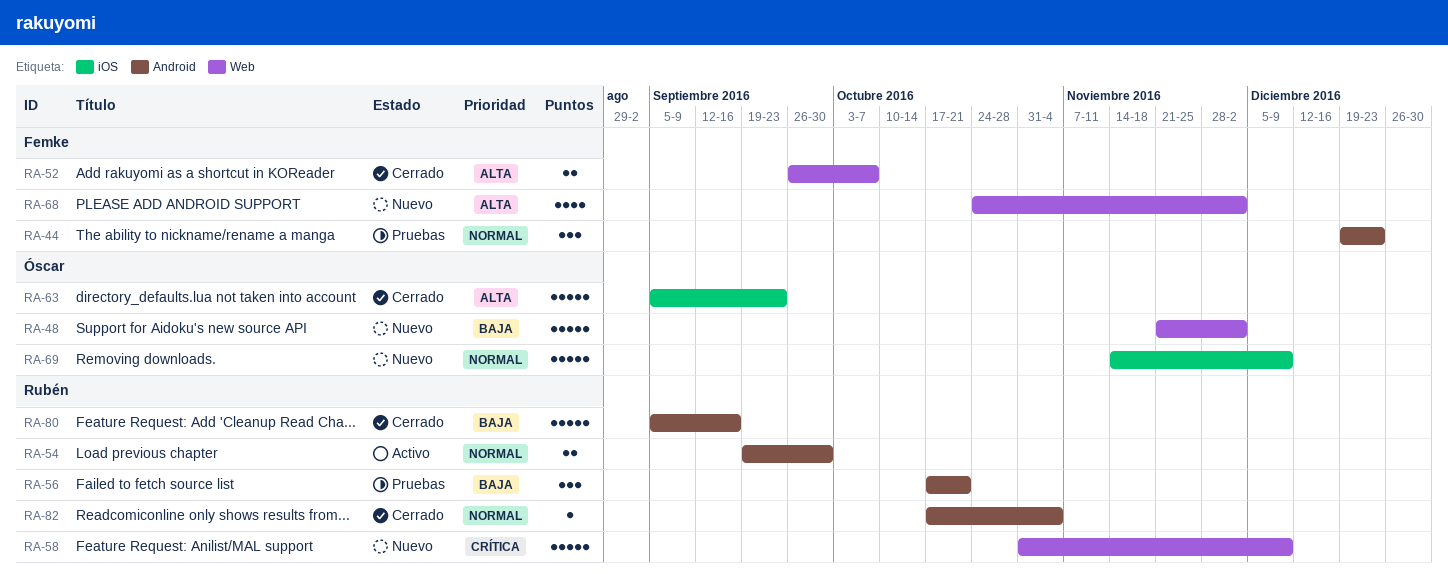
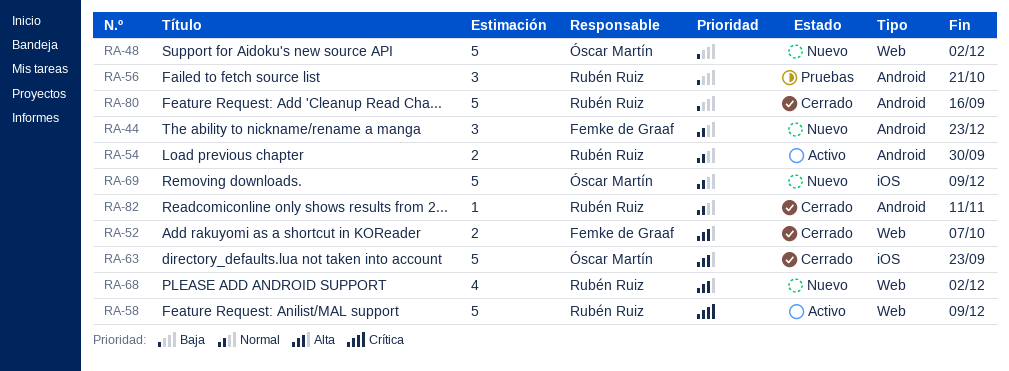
RA-44, status: Pruebas -> Nuevo
RA-58, status: Nuevo -> Activo
RA-68, owner: Femke de Graaf -> Rubén Ruiz
RA-82, due: Nov 4 -> Nov 11

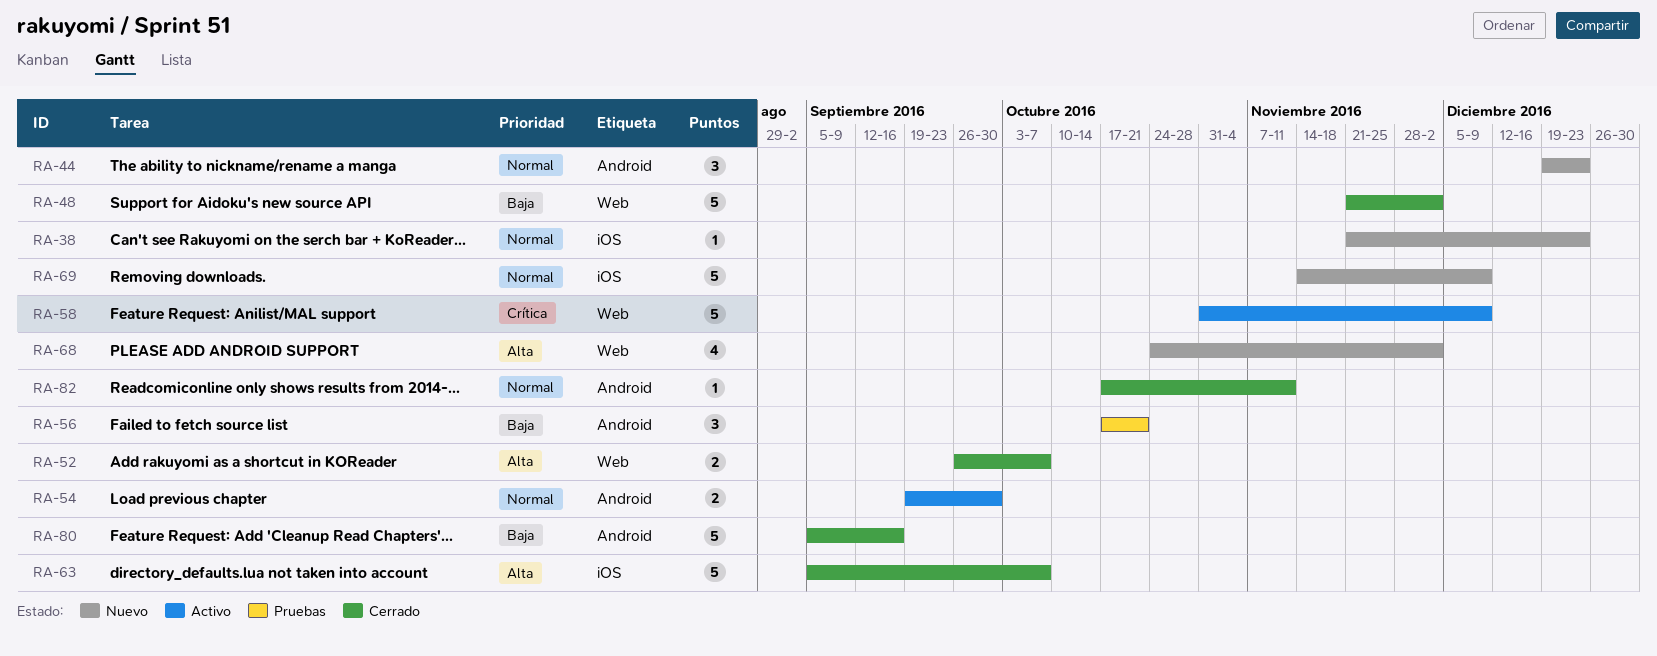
RA-38: none -> present
RA-48, status: Nuevo -> Cerrado
RA-63, due: Sep 23 -> Oct 7

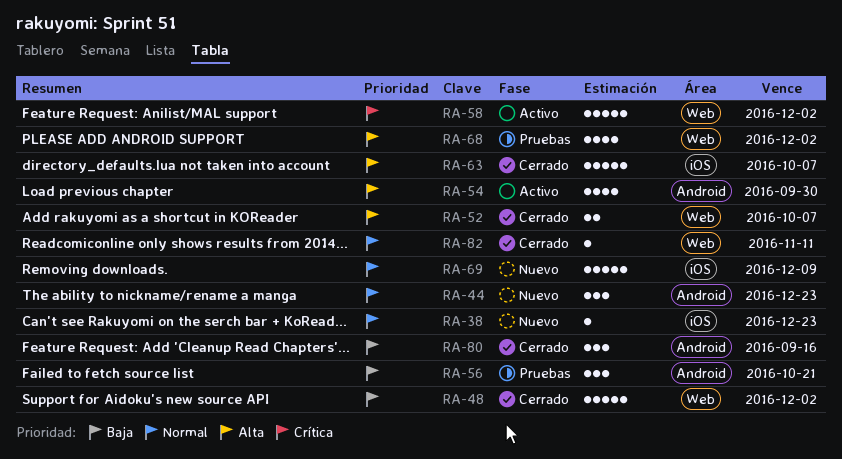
RA-54, priority: Normal -> Alta
RA-54, estimate: 2 -> 4
RA-58, due: Dec 9 -> Dec 2
RA-68, status: Nuevo -> Pruebas
RA-80, estimate: 5 -> 3
RA-82, label: Android -> Web

